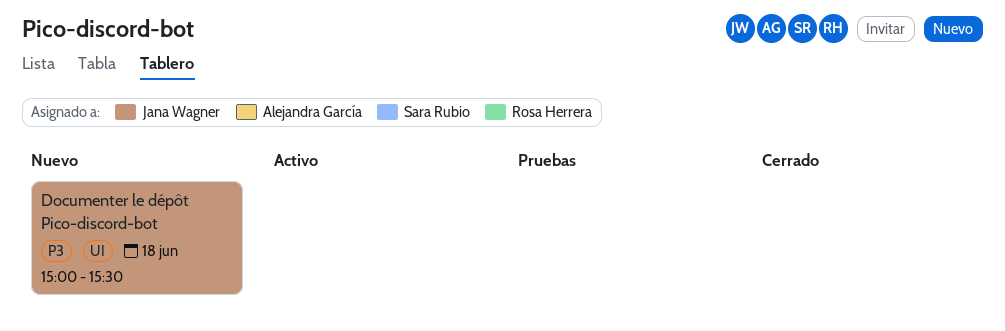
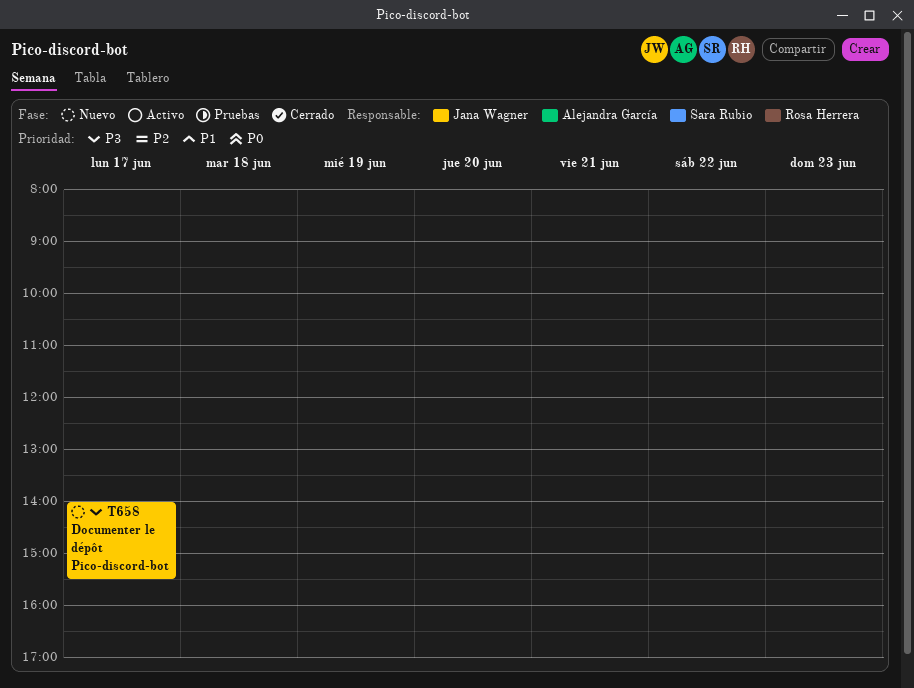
Documenter le dépôt Pico-discord-bot, day: Jun 18 -> Jun 17
Documenter le dépôt Pico-discord-bot, begins: 15:00 -> 14:00

